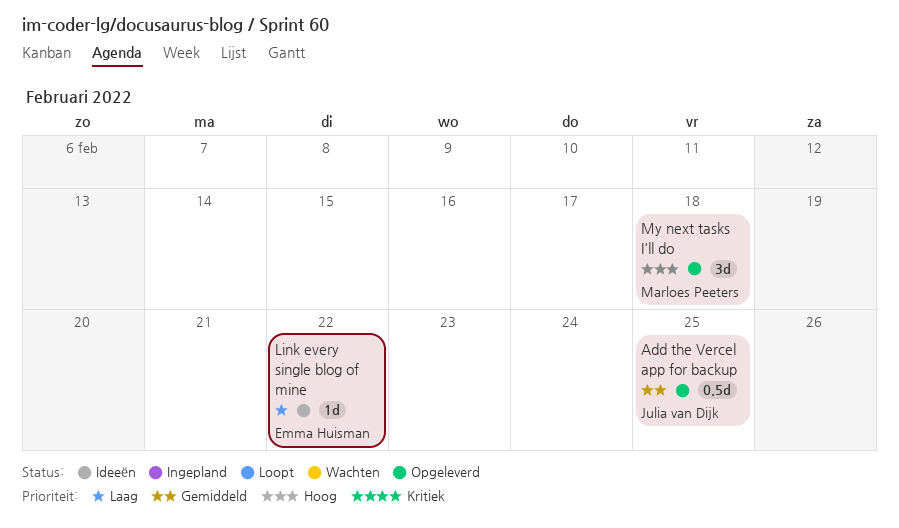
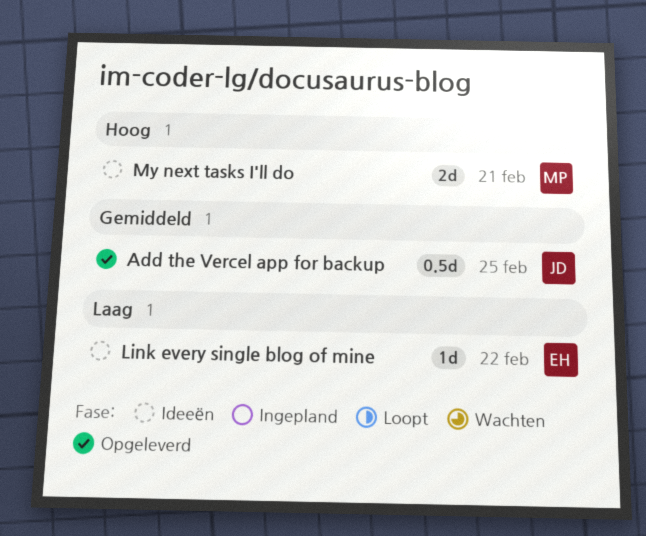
My next tasks I'll do, status: Opgeleverd -> Ideeën
My next tasks I'll do, estimate: 3d -> 2d
My next tasks I'll do, due: Feb 18 -> Feb 21

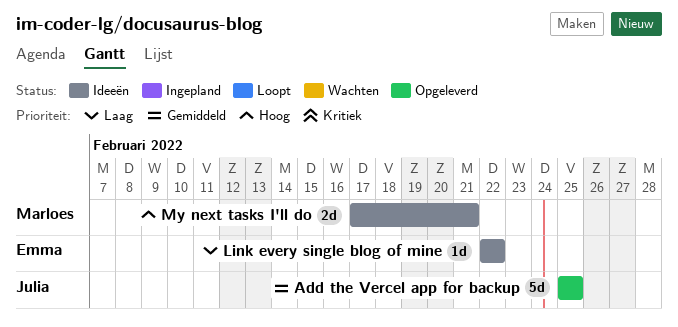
Add the Vercel app for backup, estimate: 0.5d -> 5d

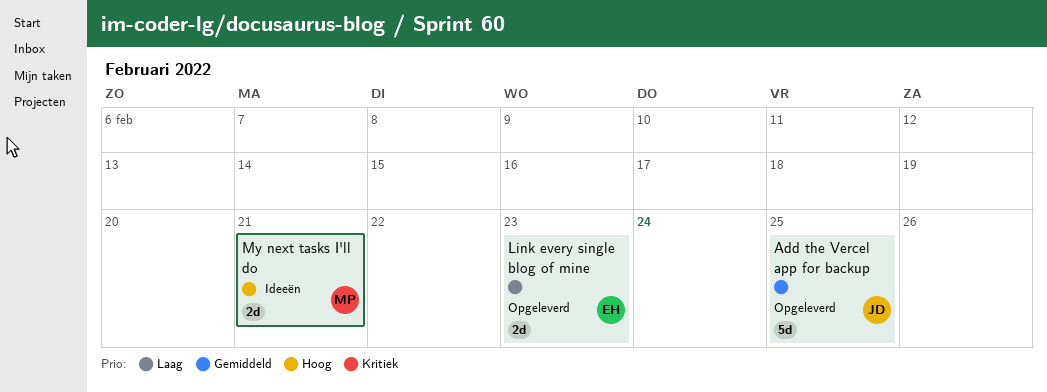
Link every single blog of mine, status: Ideeën -> Opgeleverd
Link every single blog of mine, estimate: 1d -> 2d
Link every single blog of mine, due: Feb 22 -> Feb 23

